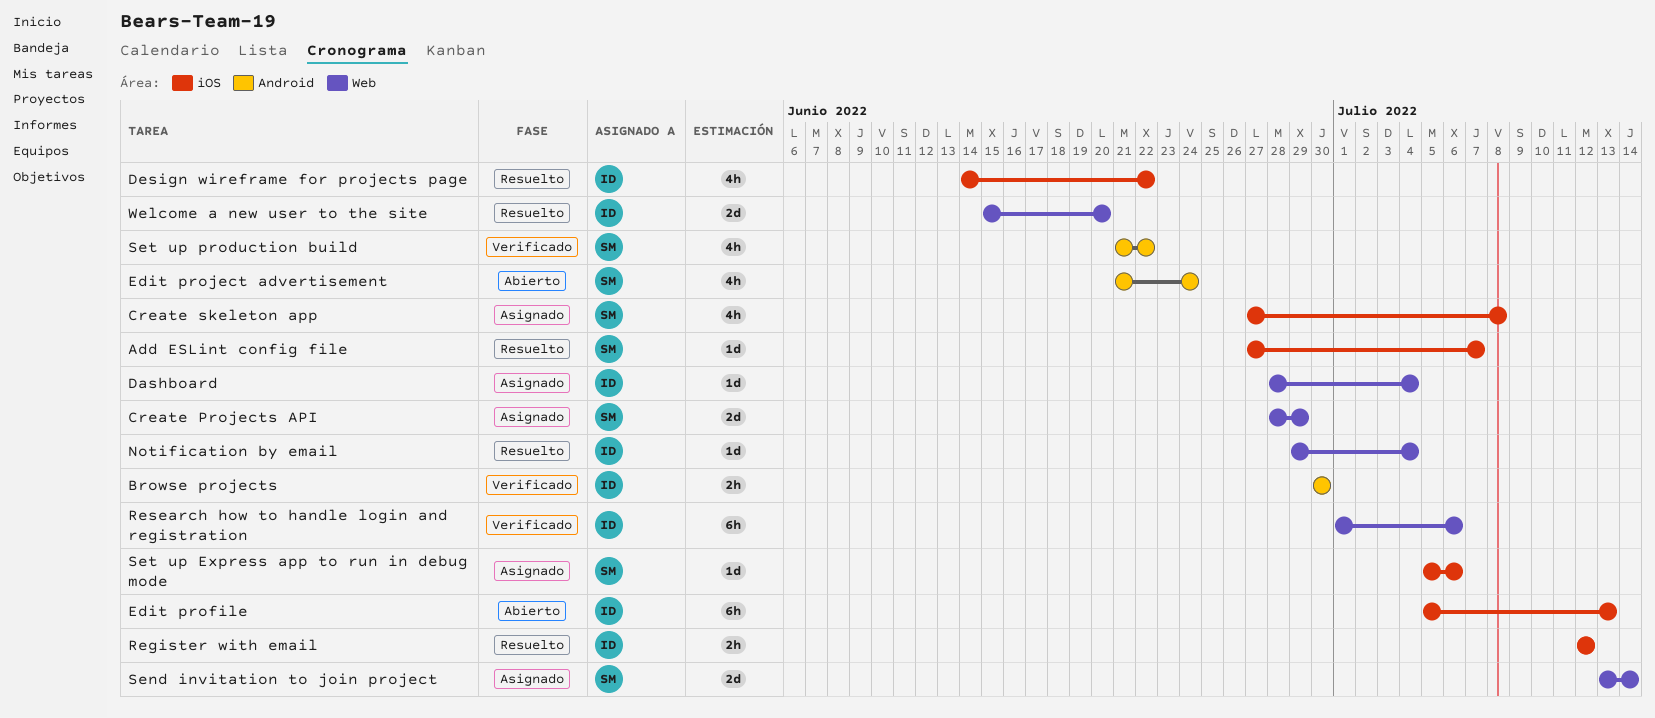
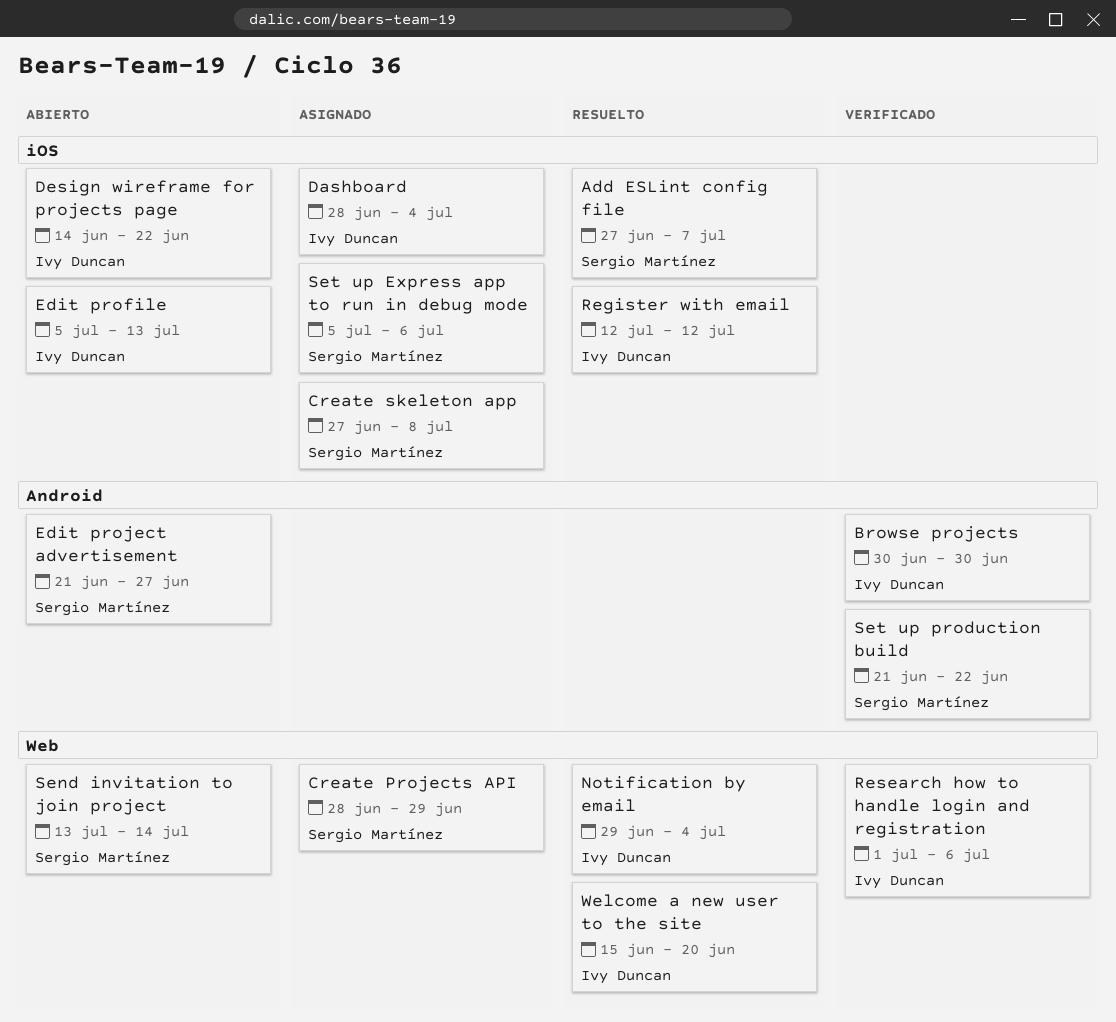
Dashboard, label: Web -> iOS
Design wireframe for projects page, status: Resuelto -> Abierto
Edit project advertisement, due: Jun 24 -> Jun 27
Send invitation to join project, status: Asignado -> Abierto

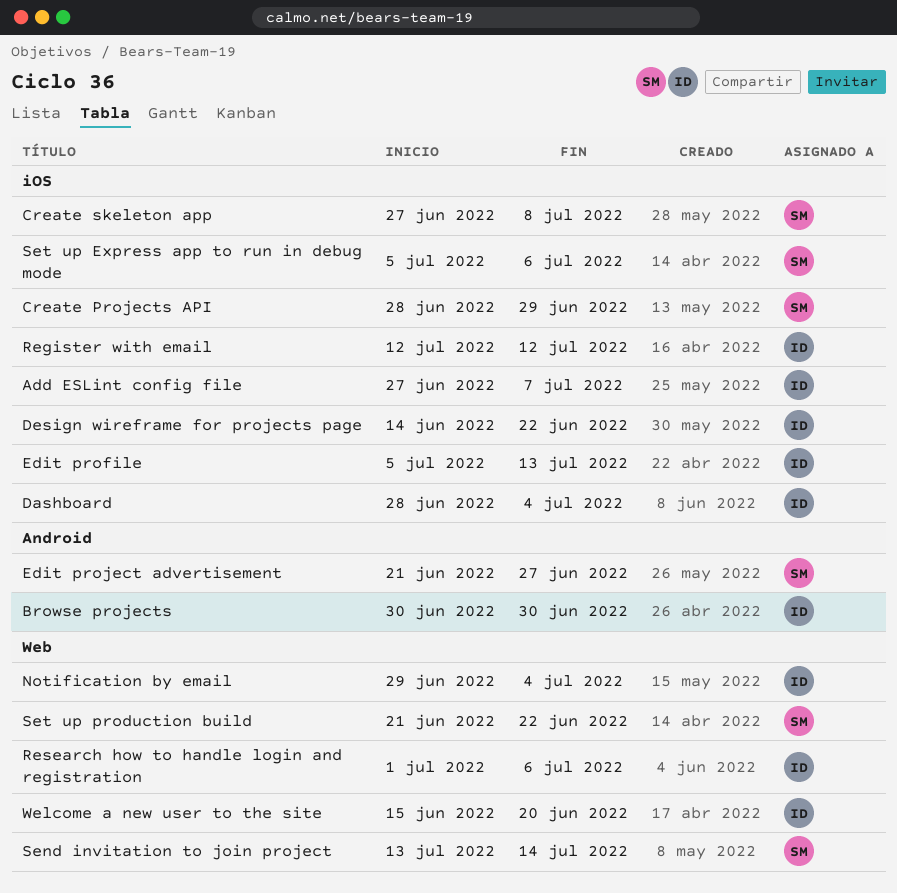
Add ESLint config file, owner: Sergio Martínez -> Ivy Duncan
Create Projects API, label: Web -> iOS
Set up production build, label: Android -> Web

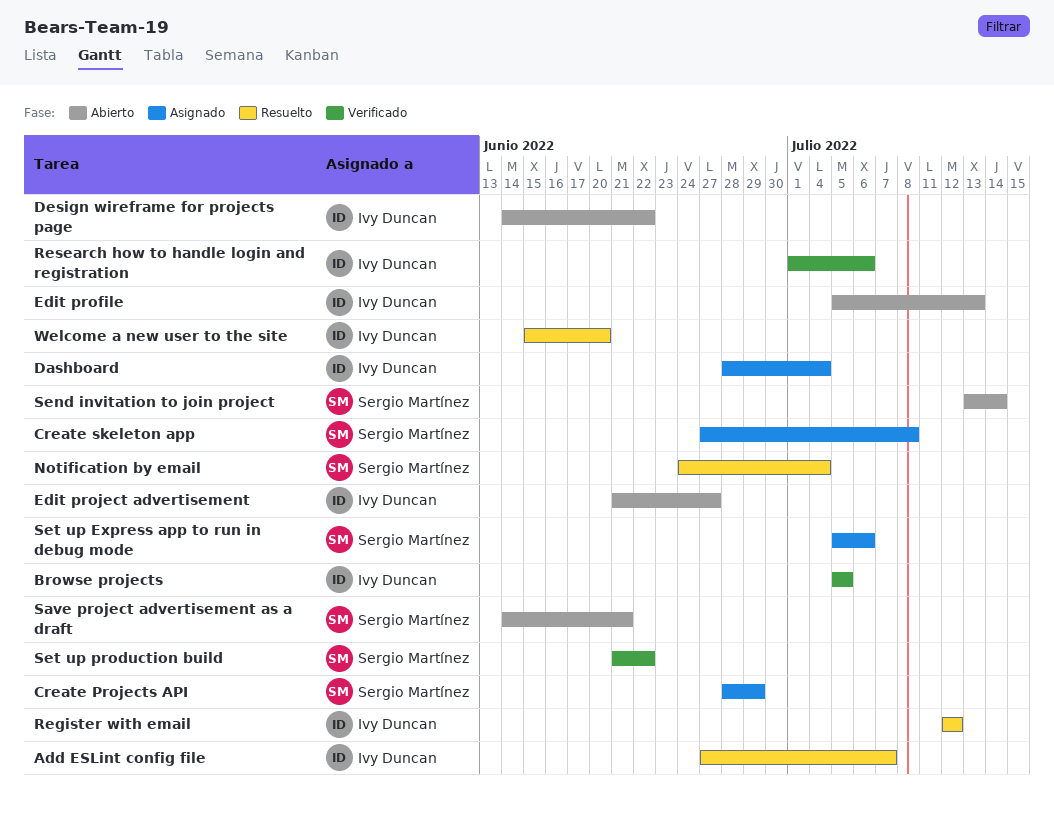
Browse projects, start: Jun 30 -> Jul 5
Browse projects, due: Jun 30 -> Jul 5
Edit project advertisement, owner: Sergio Martínez -> Ivy Duncan
Notification by email, owner: Ivy Duncan -> Sergio Martínez
Notification by email, start: Jun 29 -> Jun 24
Save project advertisement as a draft: none -> present

